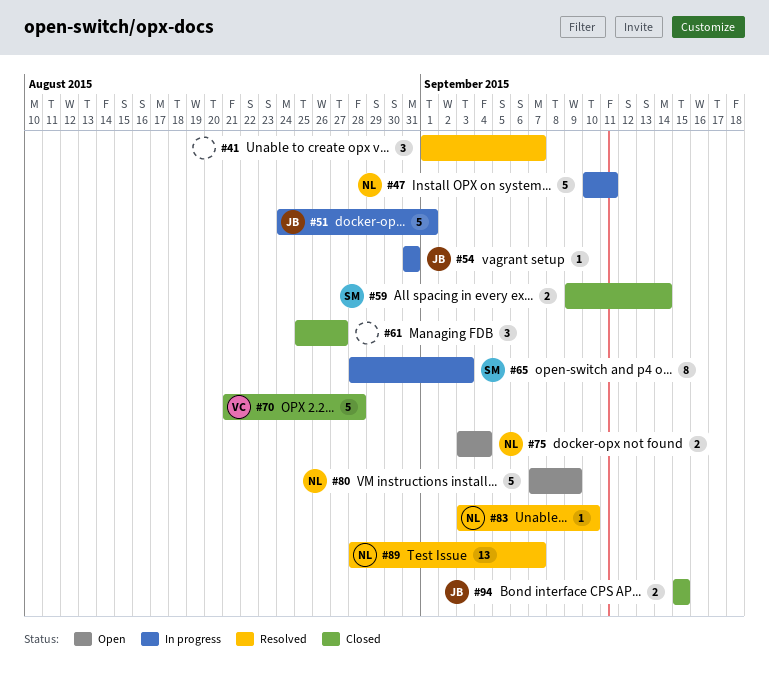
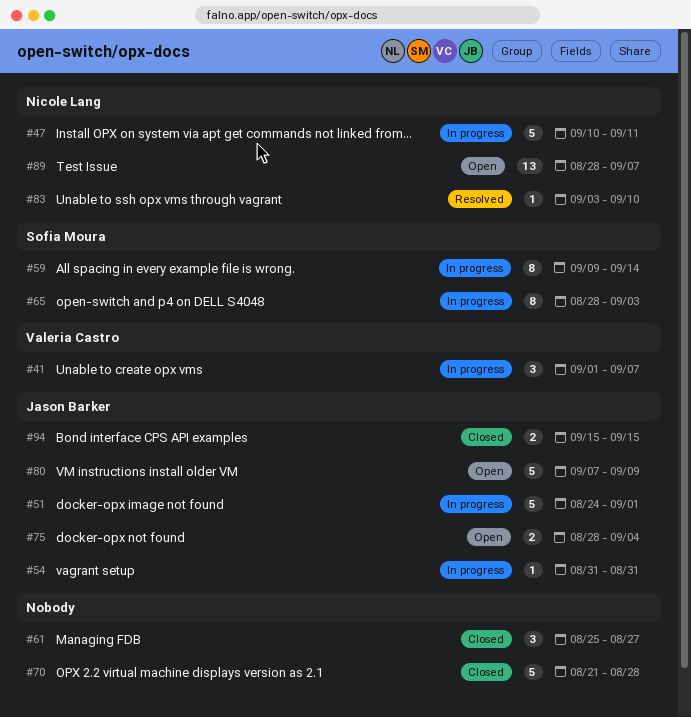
#41, status: Resolved -> In progress
#41, owner: none -> Valeria Castro
#59, status: Closed -> In progress
#59, estimate: 2 -> 8
#70, owner: Valeria Castro -> none
#75, owner: Nicole Lang -> Jason Barker
#75, start: Sep 3 -> Aug 28
#80, owner: Nicole Lang -> Jason Barker
#89, status: Resolved -> Open

